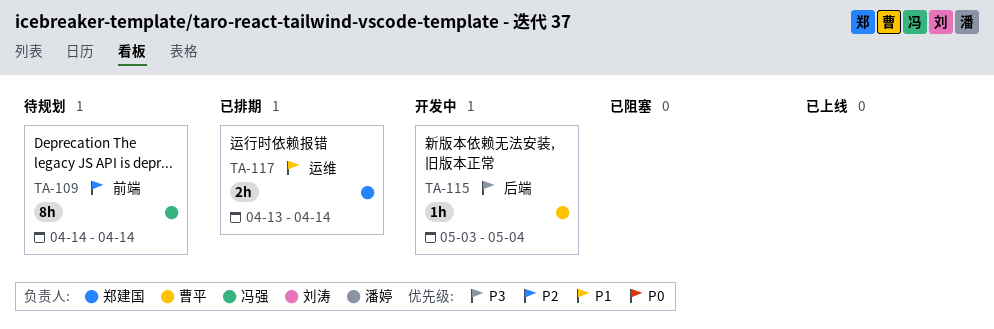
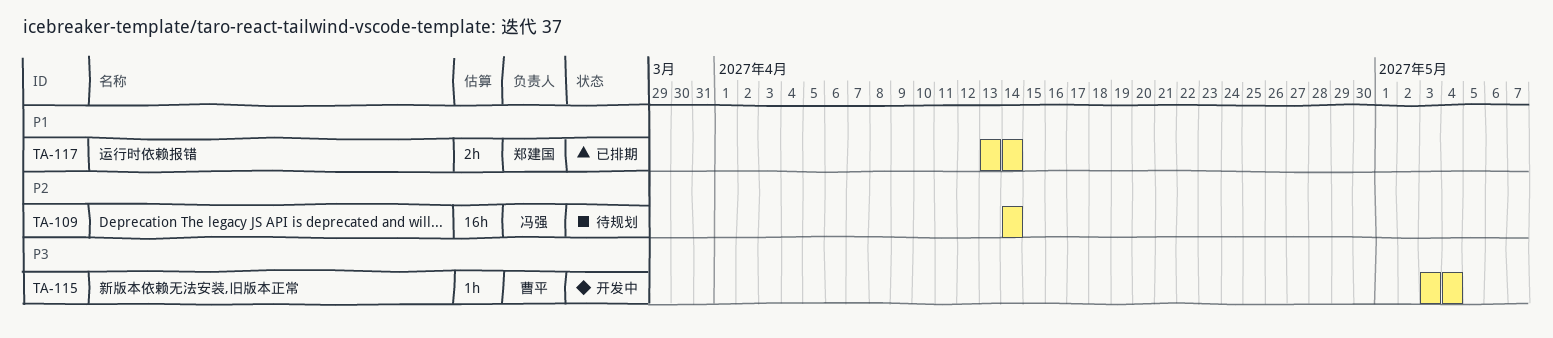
TA-109, estimate: 8h -> 16h

